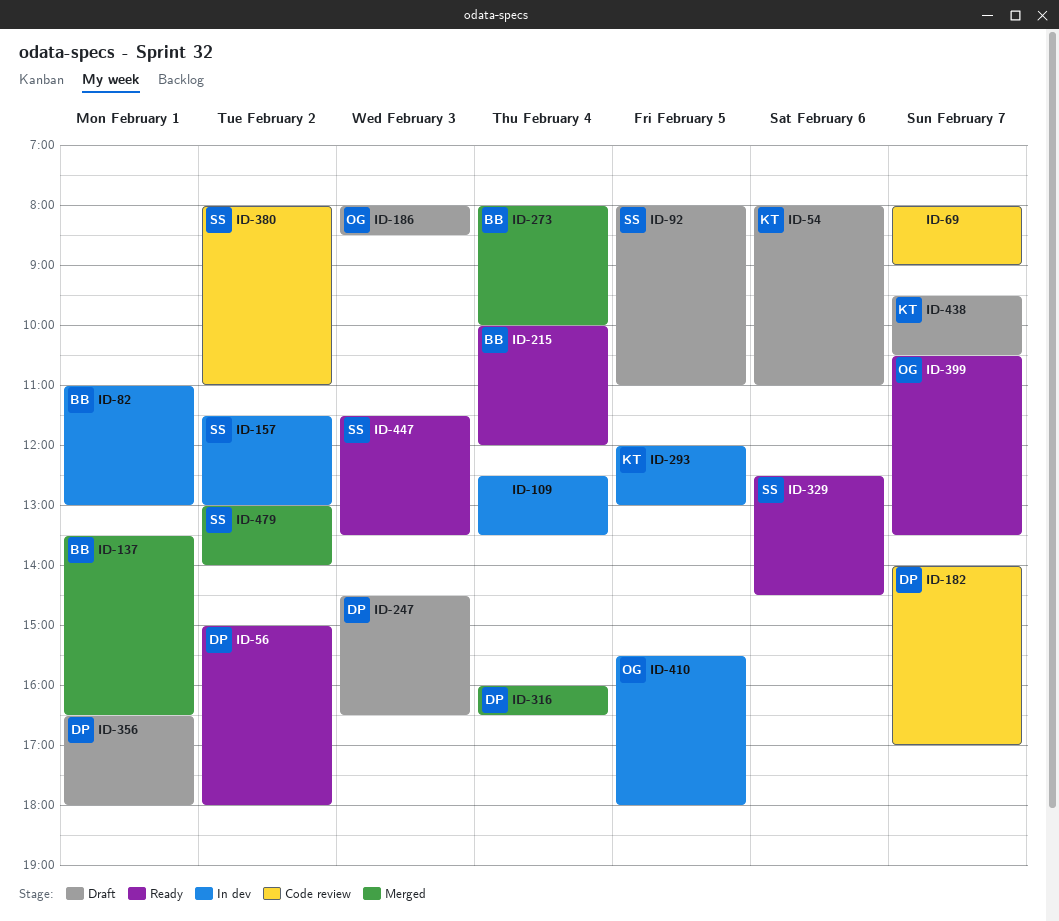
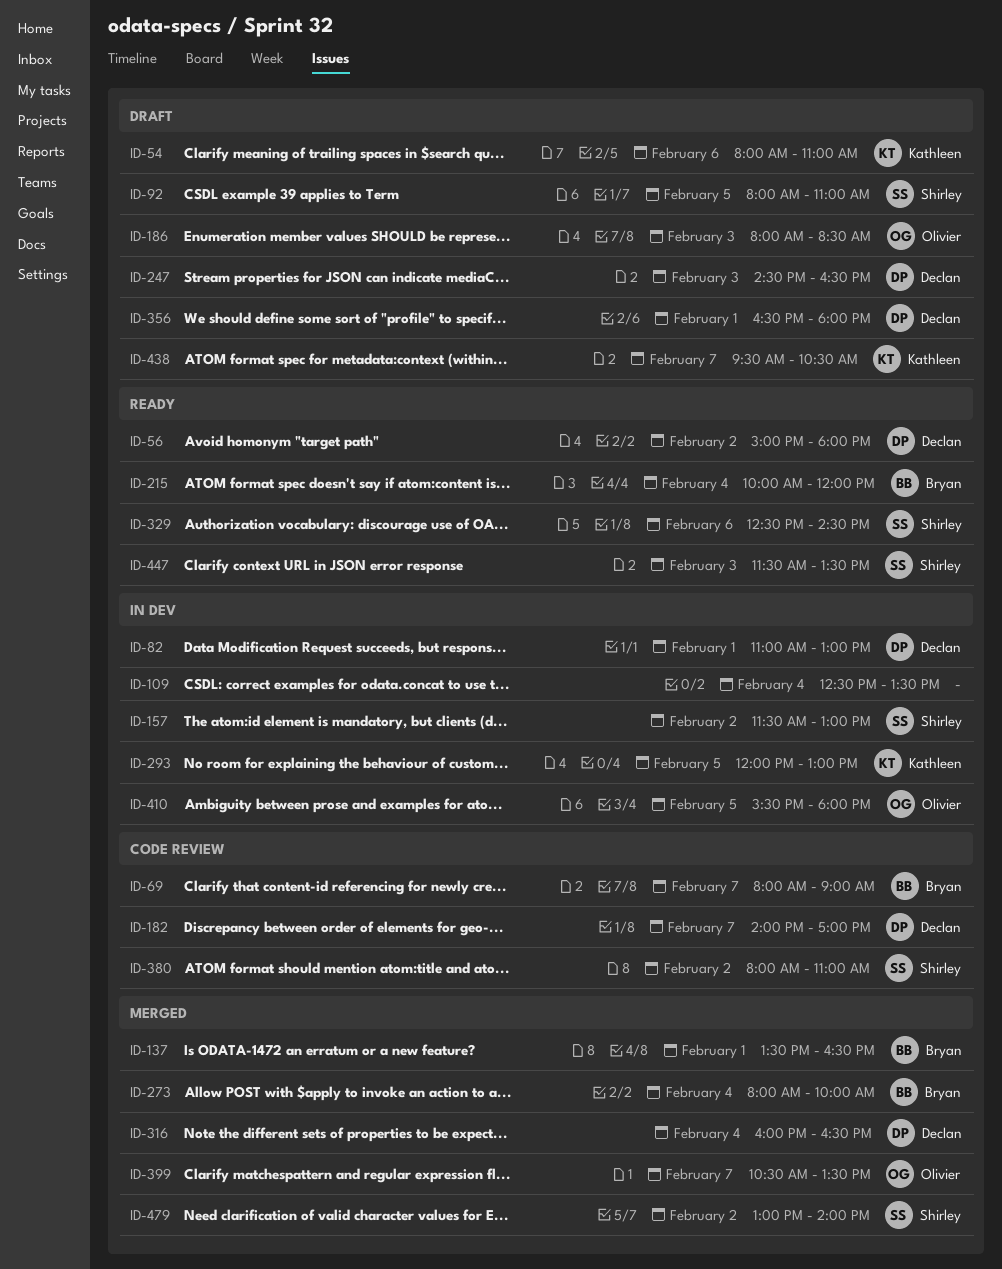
ID-69, owner: none -> Bryan
ID-82, owner: Bryan -> Declan
ID-399, status: Ready -> Merged

